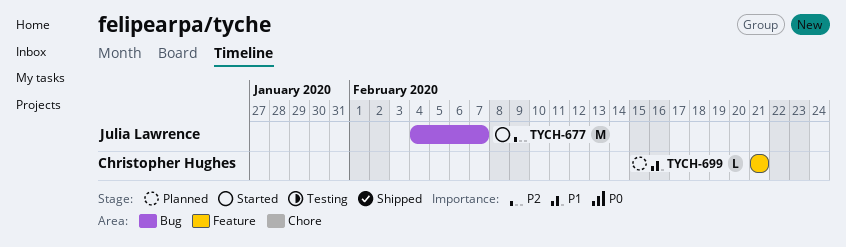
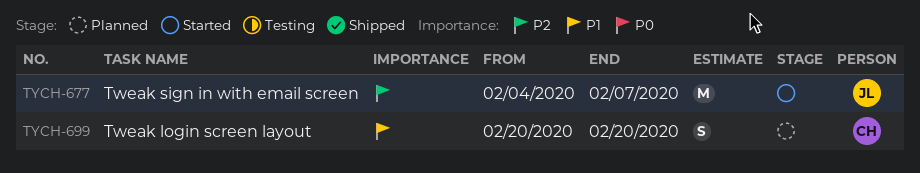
TYCH-699, estimate: L -> S
TYCH-699, start: Feb 21 -> Feb 20
TYCH-699, due: Feb 21 -> Feb 20

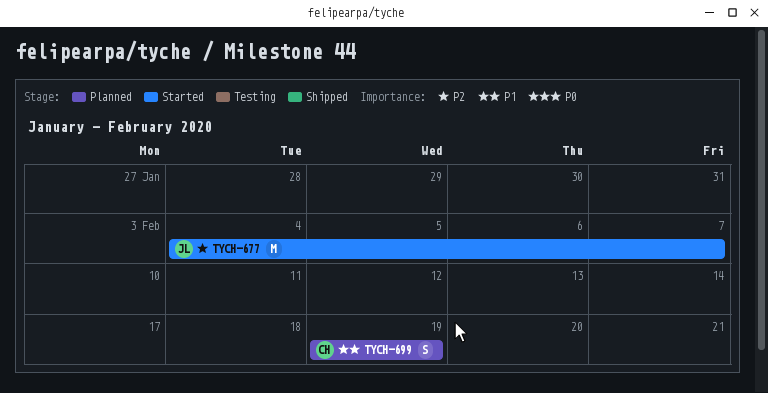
TYCH-699, start: Feb 20 -> Feb 19
TYCH-699, due: Feb 20 -> Feb 19

